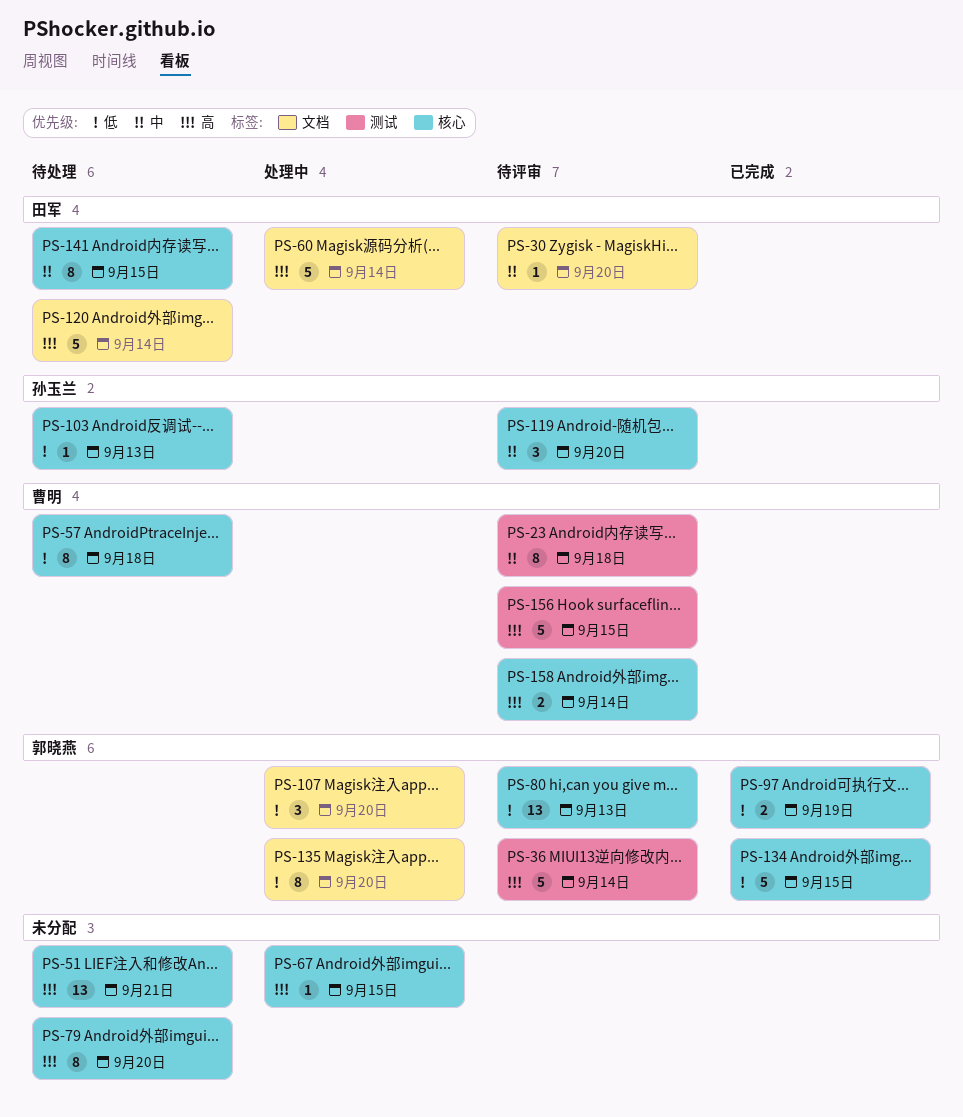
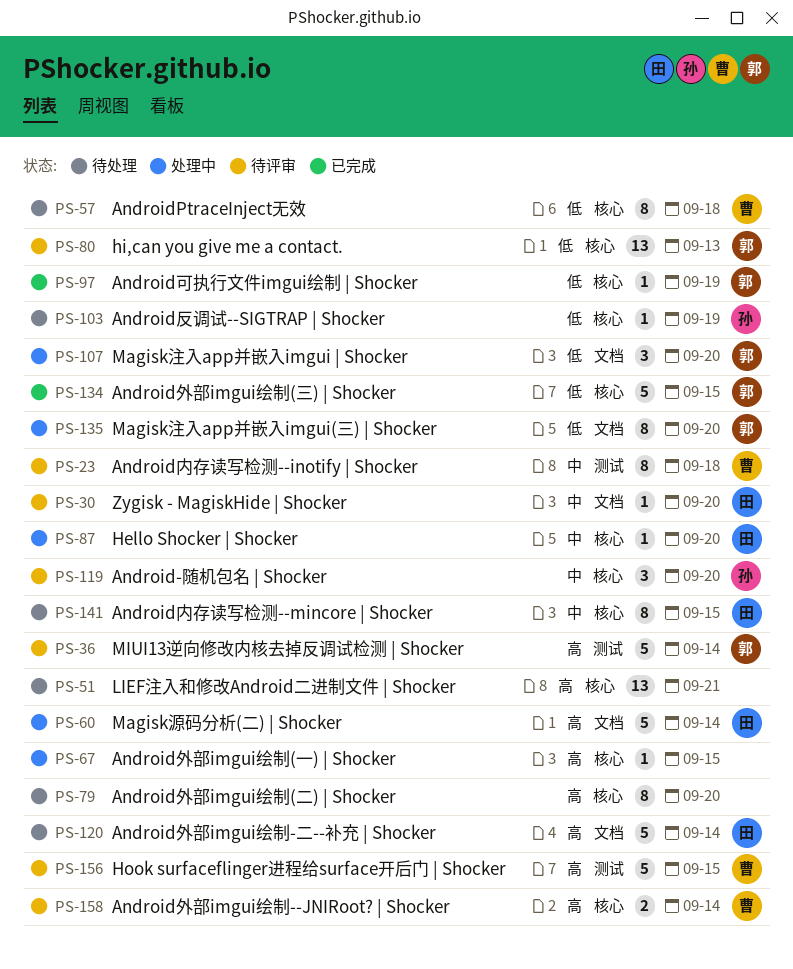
PS-87: none -> present
PS-97, estimate: 2 -> 1
PS-103, due: Sep 13 -> Sep 19

